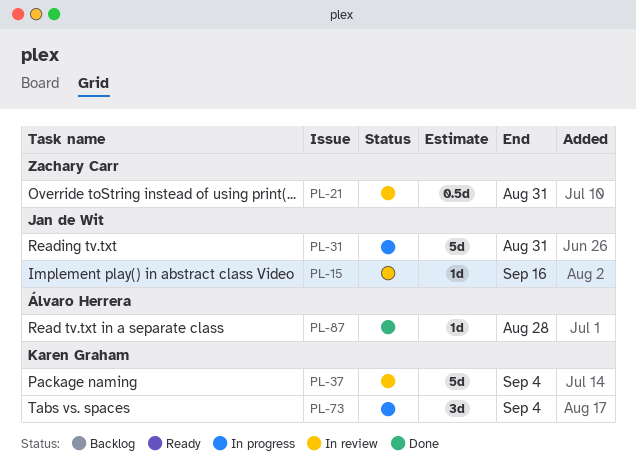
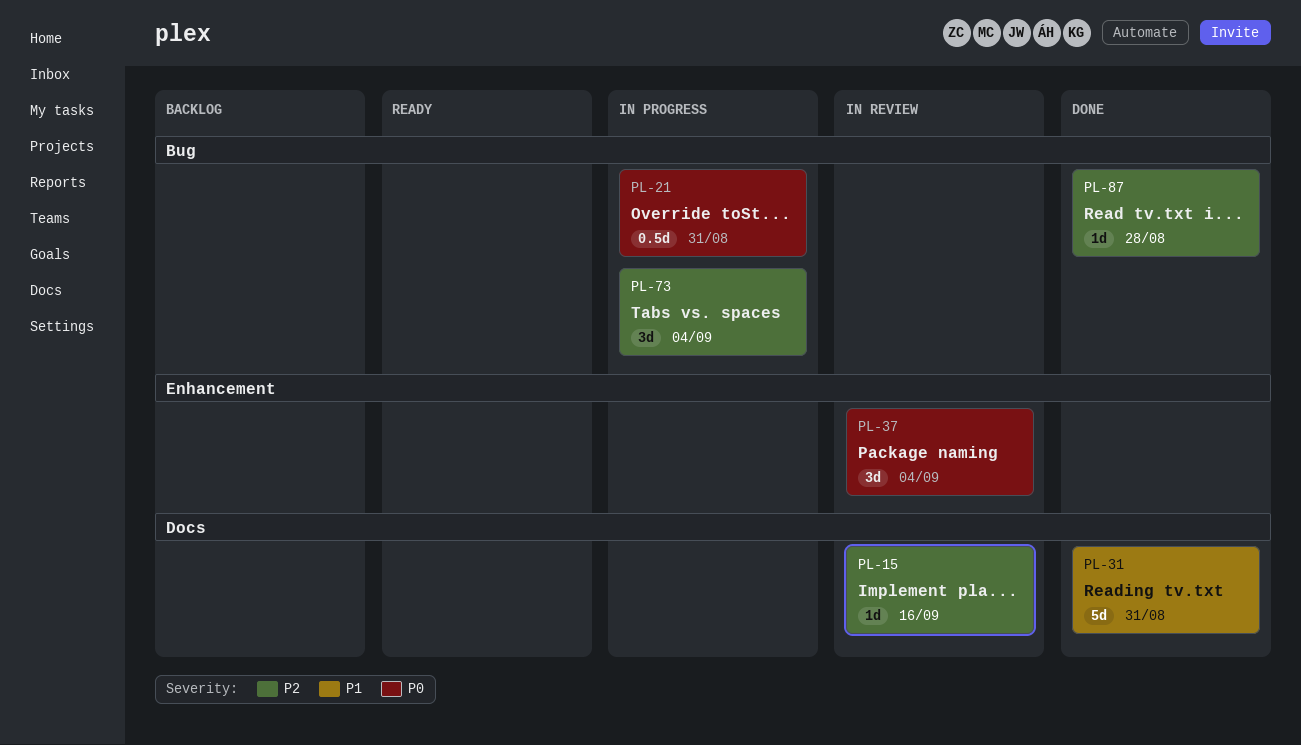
PL-21, status: In review -> In progress
PL-31, status: In progress -> Done
PL-37, estimate: 5d -> 3d

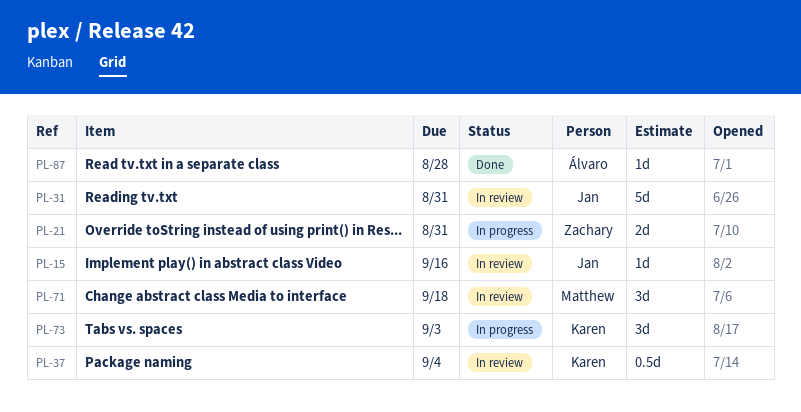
PL-21, estimate: 0.5d -> 2d
PL-31, status: Done -> In review
PL-37, estimate: 3d -> 0.5d
PL-71: none -> present
PL-73, due: Sep 4 -> Sep 3

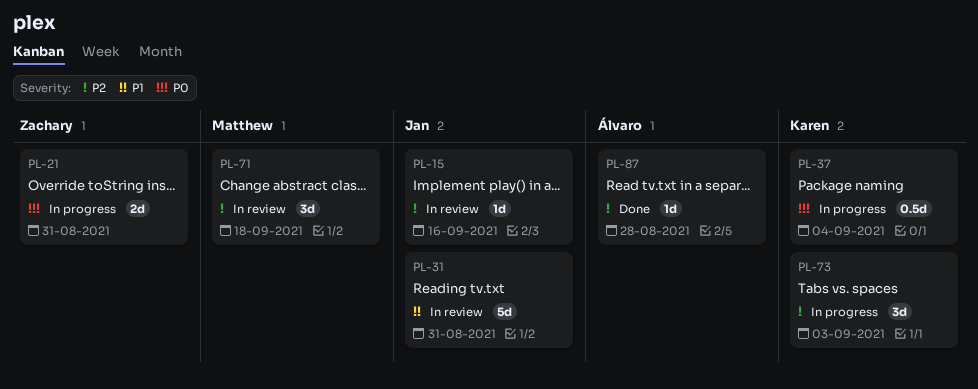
PL-37, status: In review -> In progress

